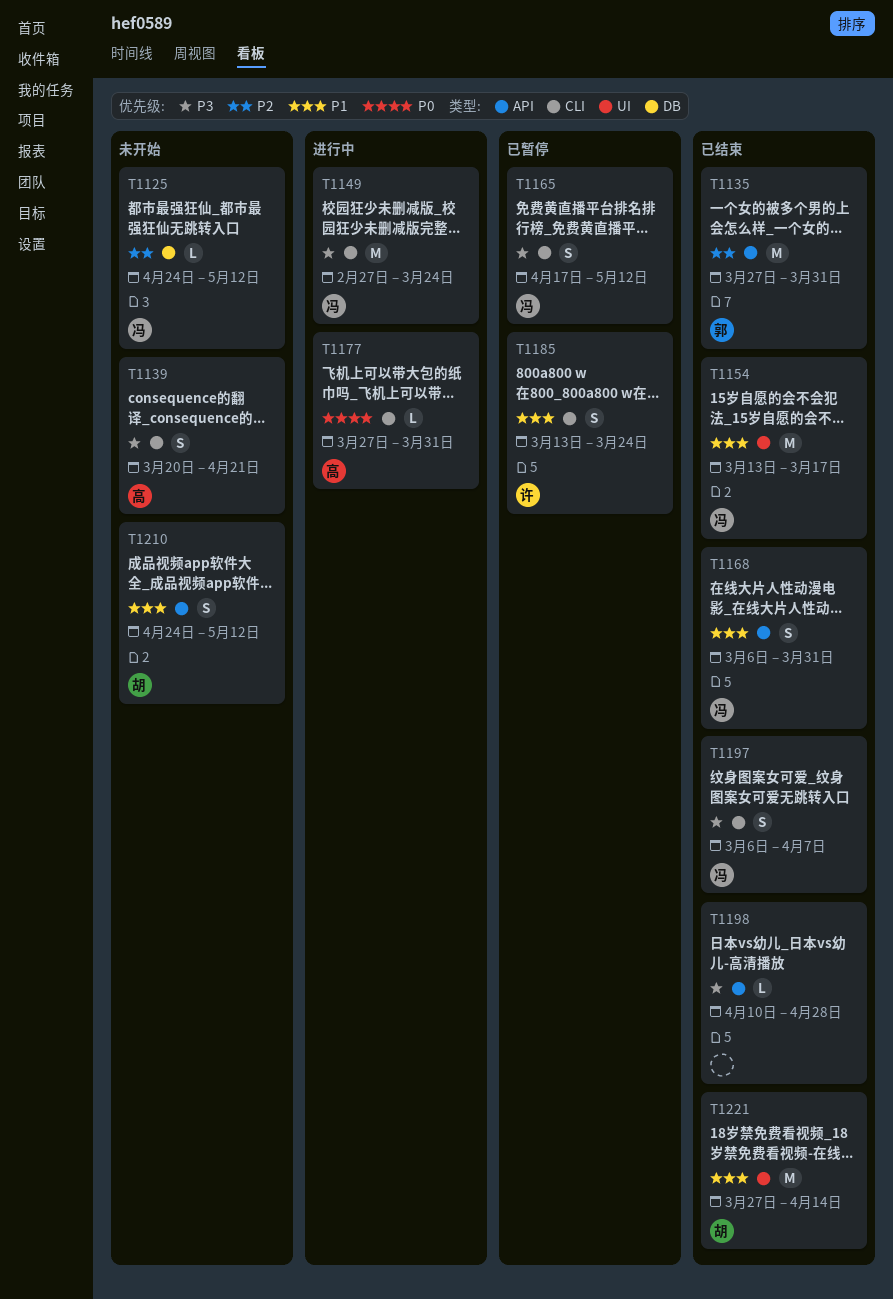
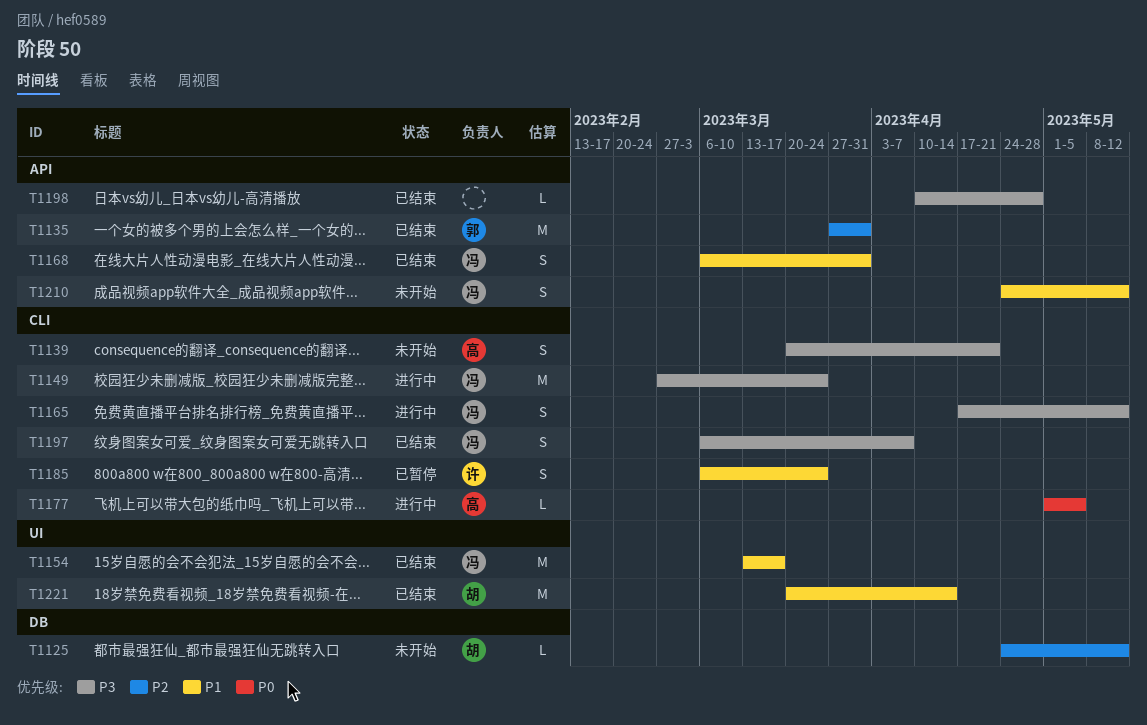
T1125, owner: 冯 -> 胡
T1165, status: 已暂停 -> 进行中
T1177, start: Mar 27 -> May 1
T1177, due: Mar 31 -> May 5
T1185, start: Mar 13 -> Mar 6
T1210, owner: 胡 -> 冯
T1221, start: Mar 27 -> Mar 20

